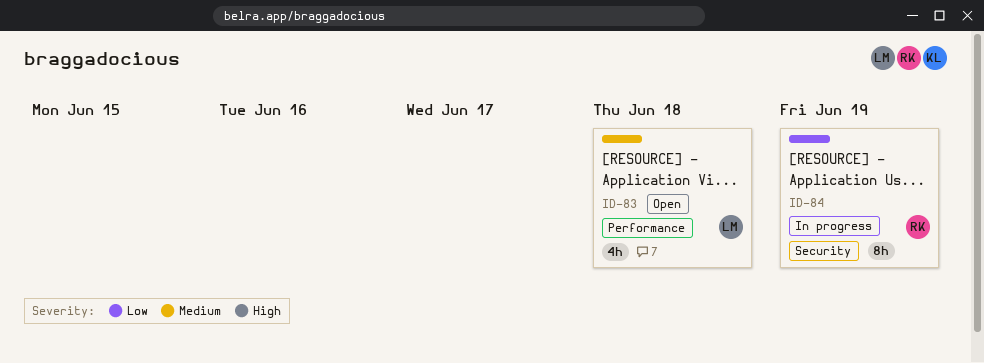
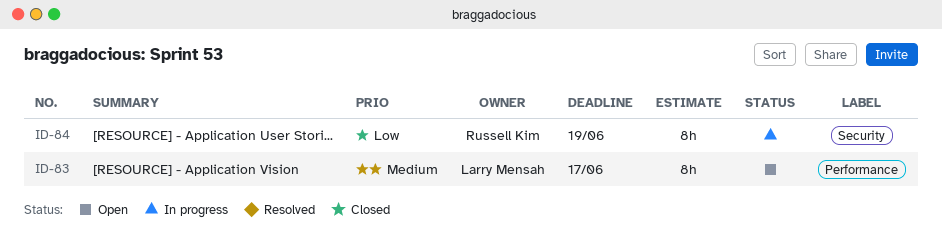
ID-83, estimate: 4h -> 8h
ID-83, due: Jun 18 -> Jun 17

